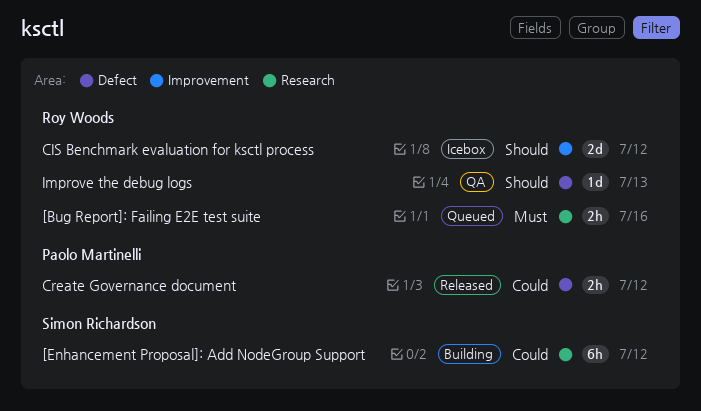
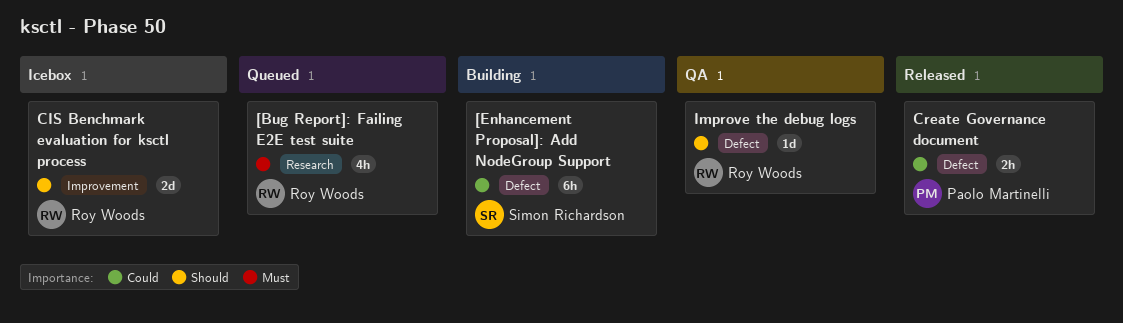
[Bug Report]: Failing E2E test suite, estimate: 2h -> 4h
[Enhancement Proposal]: Add NodeGroup Support, label: Research -> Defect

